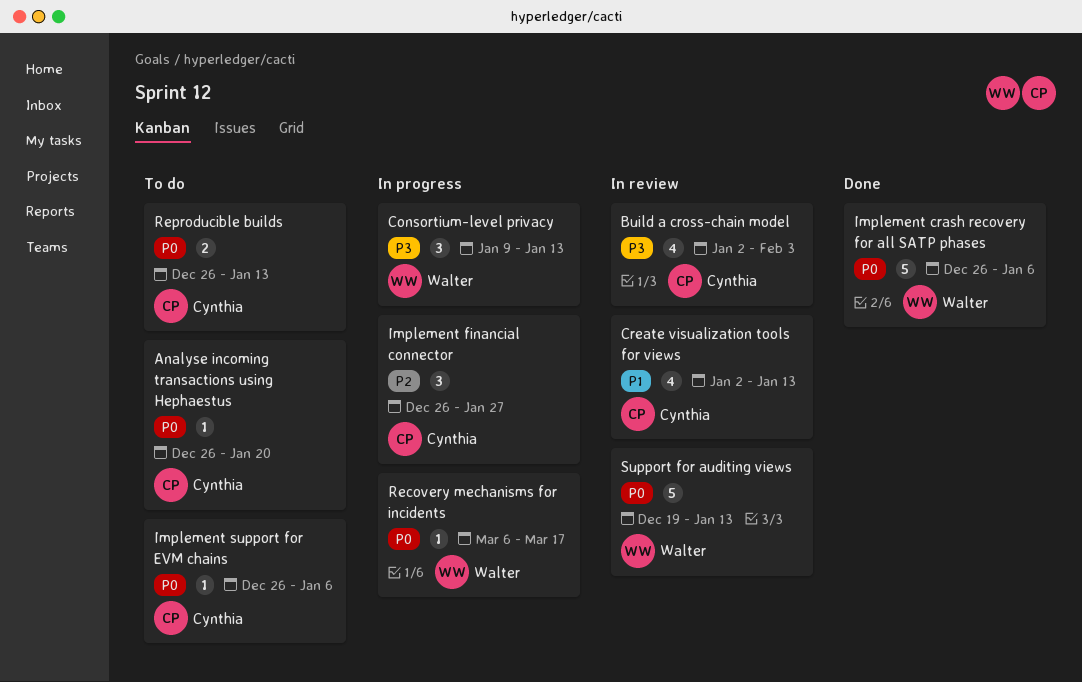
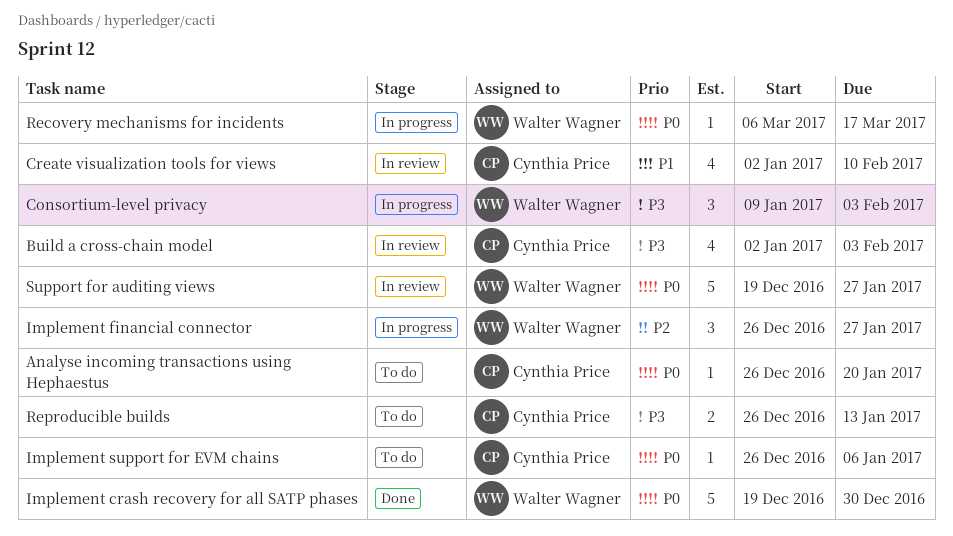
Consortium-level privacy, due: Jan 13 -> Feb 3
Create visualization tools for views, due: Jan 13 -> Feb 10
Implement crash recovery for all SATP phases, start: Dec 26 -> Dec 19
Implement crash recovery for all SATP phases, due: Jan 6 -> Dec 30
Implement financial connector, owner: Cynthia Price -> Walter Wagner
Reproducible builds, priority: P0 -> P3
Support for auditing views, due: Jan 13 -> Jan 27

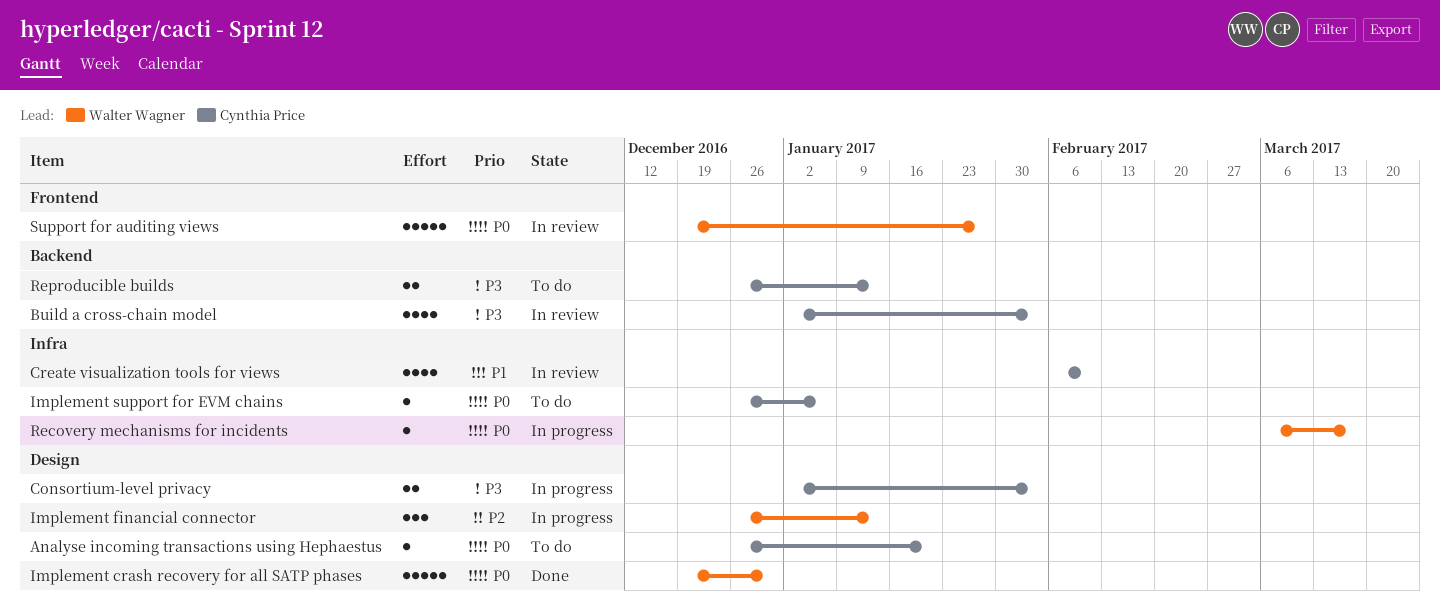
Consortium-level privacy, owner: Walter Wagner -> Cynthia Price
Consortium-level privacy, estimate: 3 -> 2
Consortium-level privacy, start: Jan 9 -> Jan 2
Create visualization tools for views, start: Jan 2 -> Feb 6
Implement financial connector, due: Jan 27 -> Jan 13

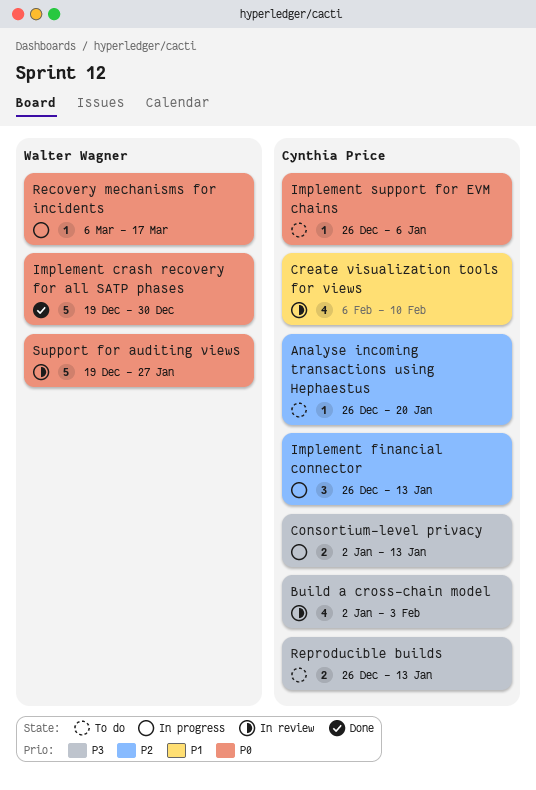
Analyse incoming transactions using Hephaestus, priority: P0 -> P2
Consortium-level privacy, due: Feb 3 -> Jan 13
Implement financial connector, owner: Walter Wagner -> Cynthia Price

